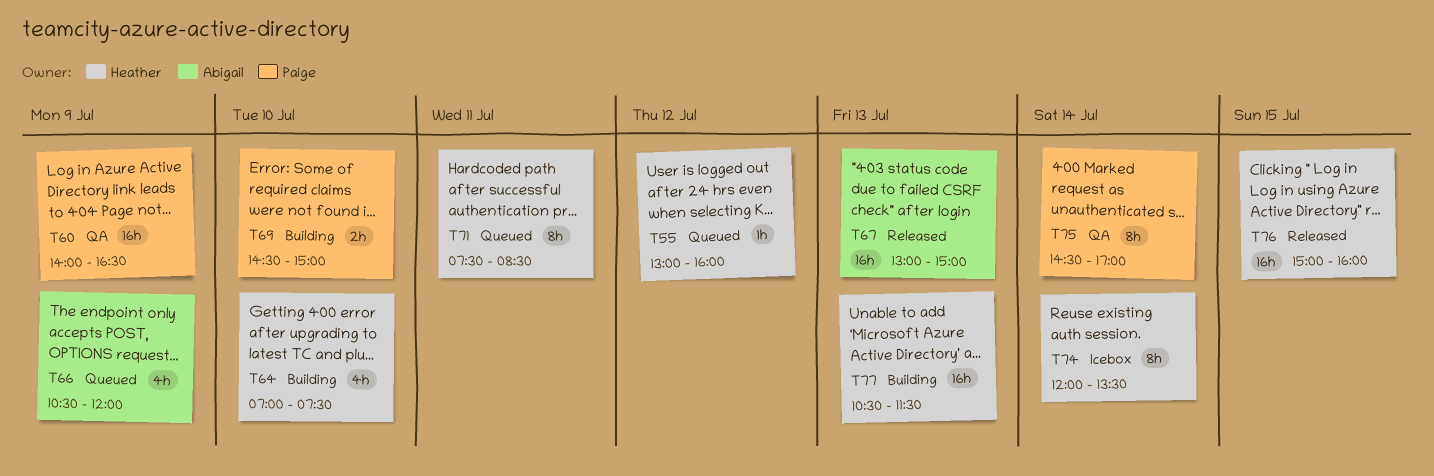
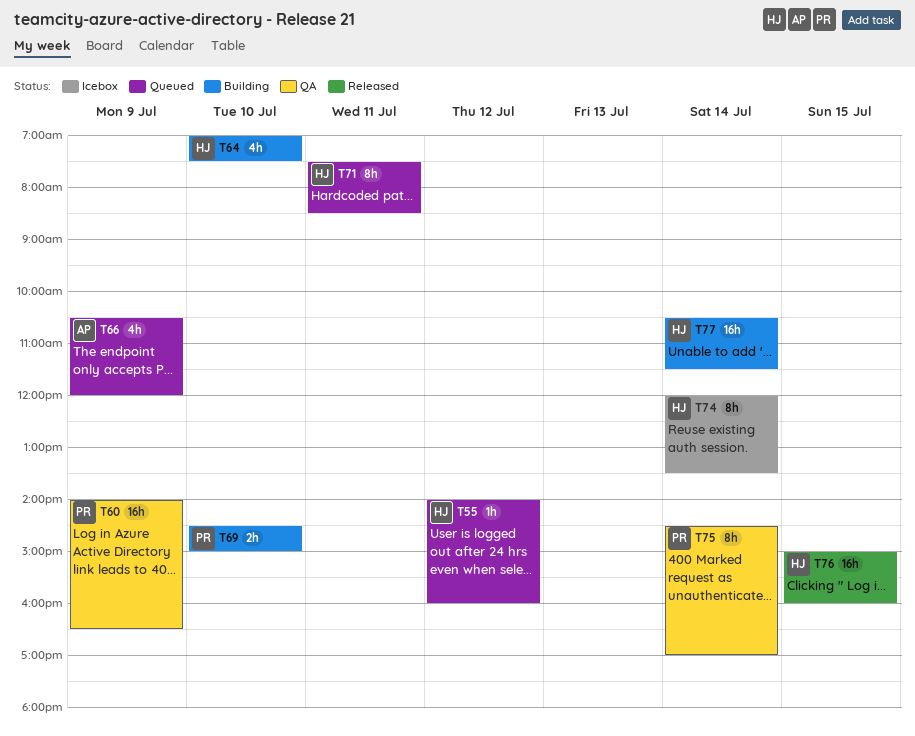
T55, begins: 13:00 -> 14:00
T67: present -> none
T77, day: Jul 13 -> Jul 14

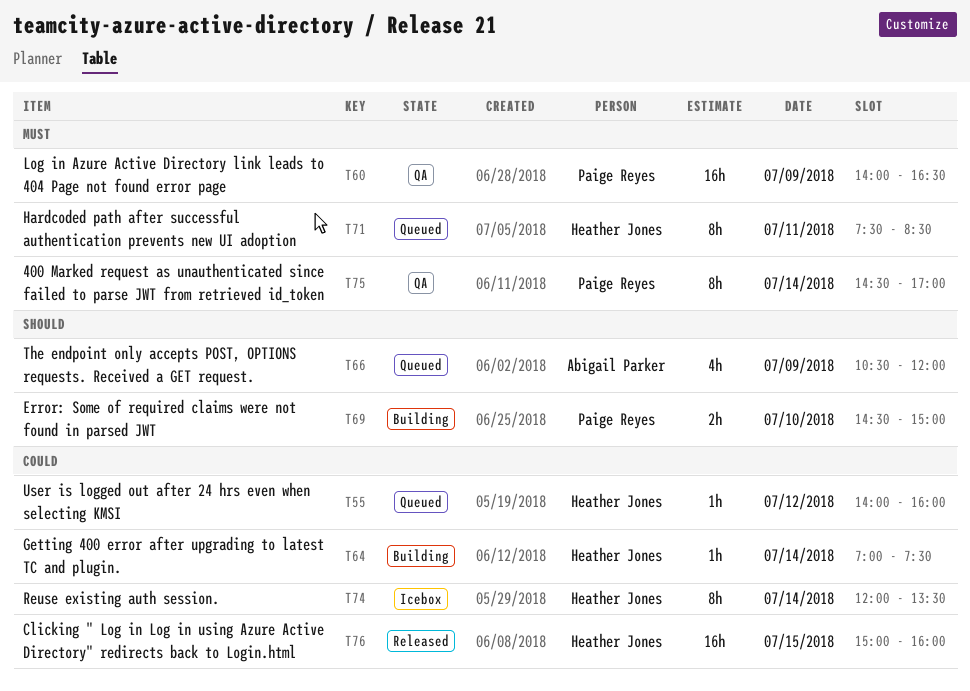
T64, estimate: 4h -> 1h
T64, day: Jul 10 -> Jul 14
T77: present -> none

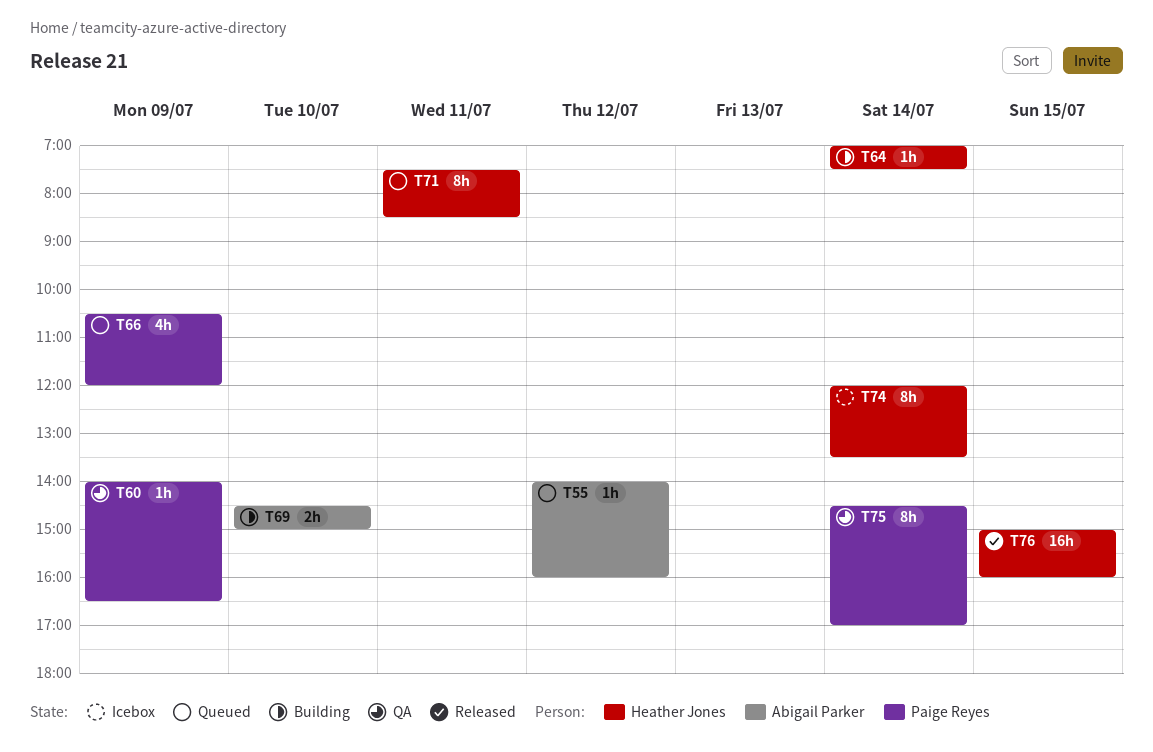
T55, owner: Heather Jones -> Abigail Parker
T60, estimate: 16h -> 1h
T66, owner: Abigail Parker -> Paige Reyes
T69, owner: Paige Reyes -> Abigail Parker

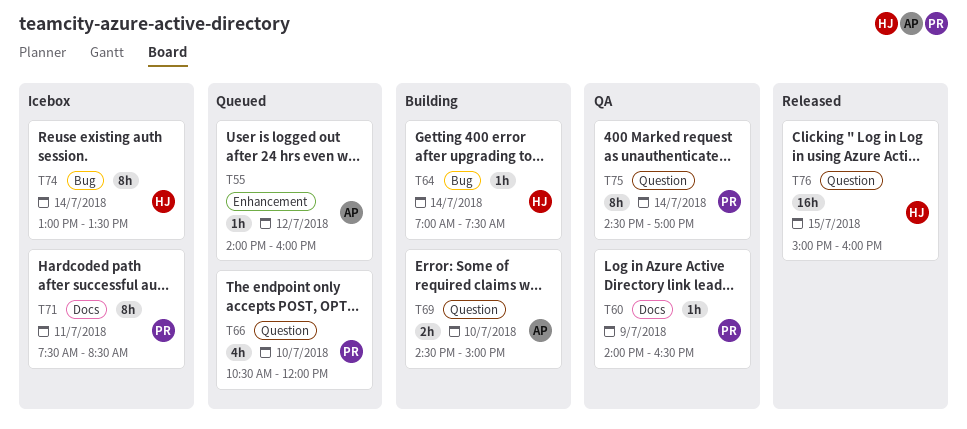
T66, day: Jul 9 -> Jul 10
T71, status: Queued -> Icebox
T71, owner: Heather Jones -> Paige Reyes
T74, begins: 12:00 -> 13:00

